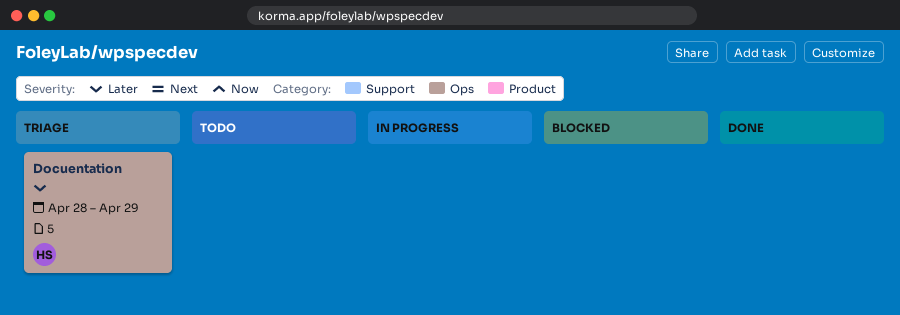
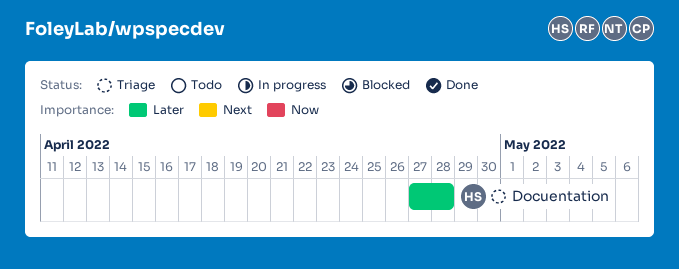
Docuentation, start: Apr 28 -> Apr 27
Docuentation, due: Apr 29 -> Apr 28

